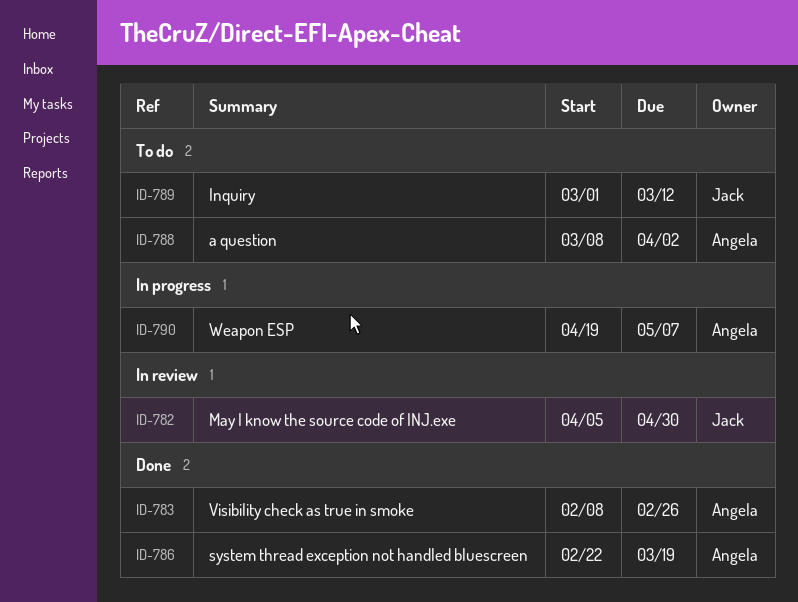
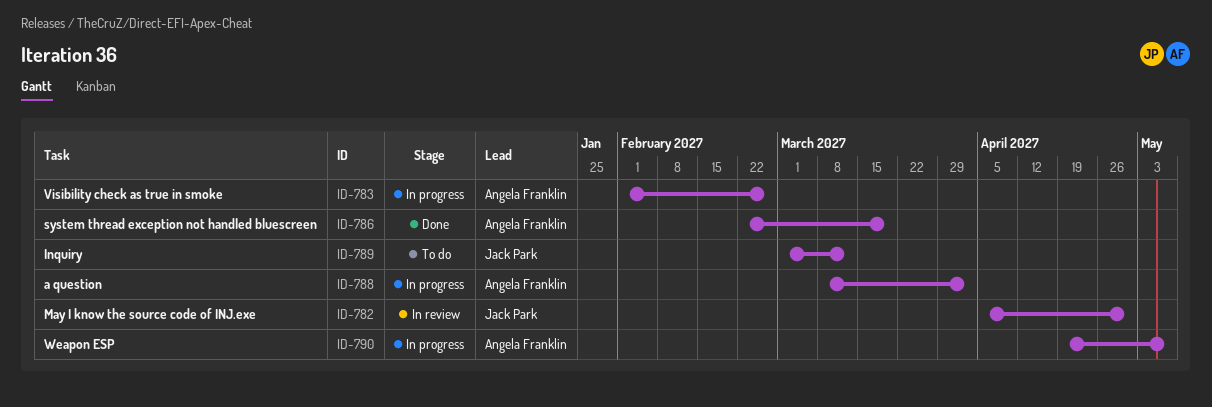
ID-783, status: Done -> In progress
ID-783, start: Feb 8 -> Feb 1
ID-788, status: To do -> In progress

